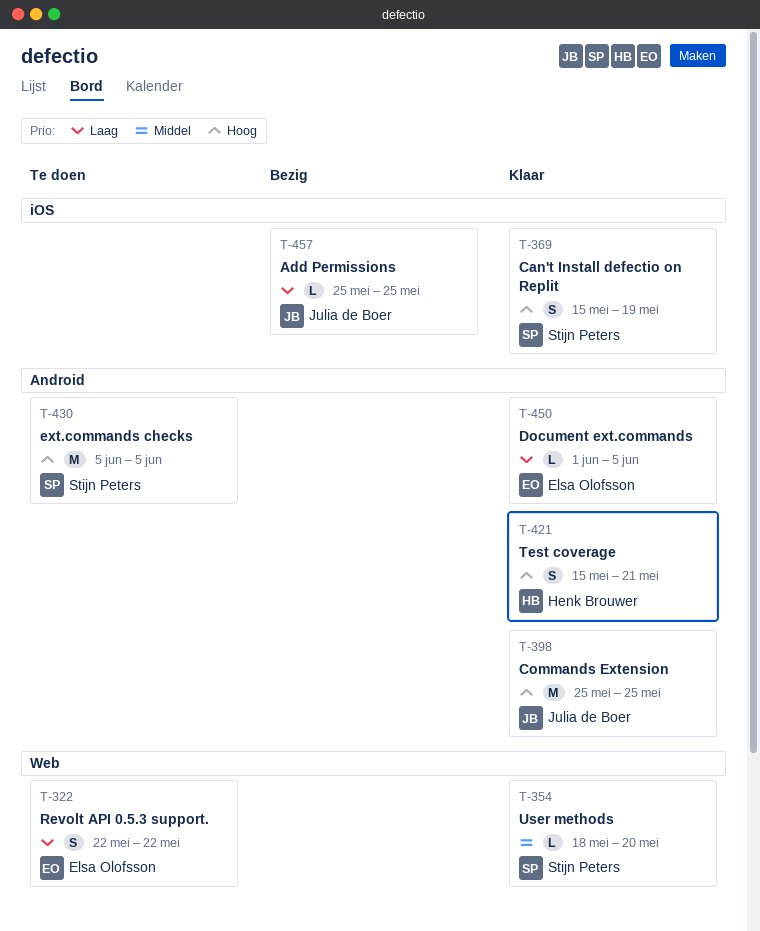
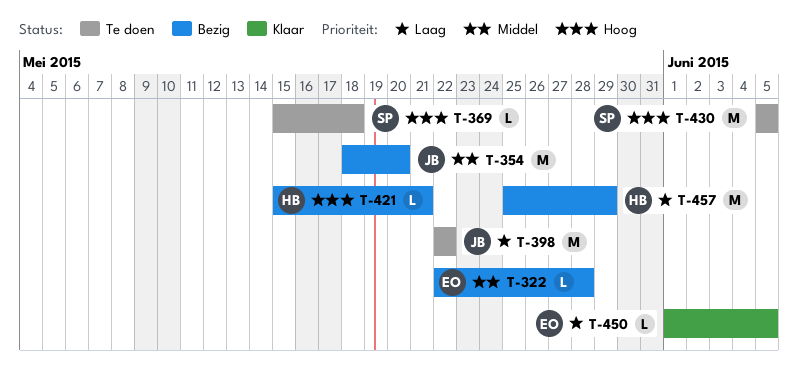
T-322, status: Te doen -> Bezig
T-322, priority: Laag -> Middel
T-322, estimate: S -> L
T-322, due: May 22 -> May 28
T-354, status: Klaar -> Bezig
T-354, owner: Stijn Peters -> Julia de Boer
T-354, estimate: L -> M
T-369, status: Klaar -> Te doen
T-369, estimate: S -> L
T-369, due: May 19 -> May 18
T-398, status: Klaar -> Te doen
T-398, priority: Hoog -> Laag
T-398, start: May 25 -> May 22
T-398, due: May 25 -> May 22
T-421, status: Klaar -> Bezig
T-421, estimate: S -> L
T-457, owner: Julia de Boer -> Henk Brouwer
T-457, estimate: L -> M
T-457, due: May 25 -> May 29

